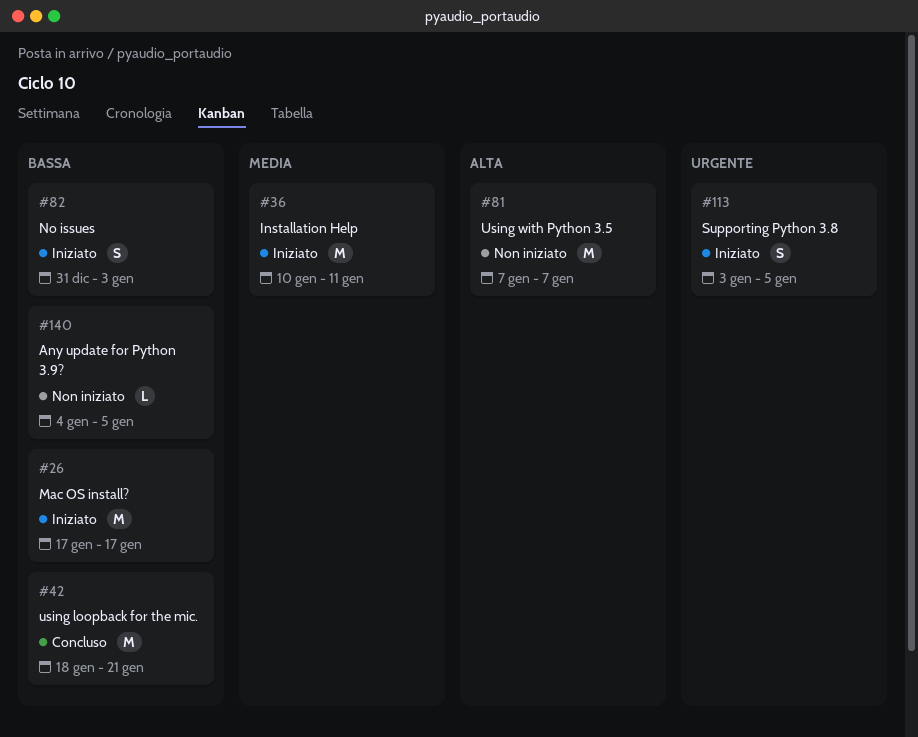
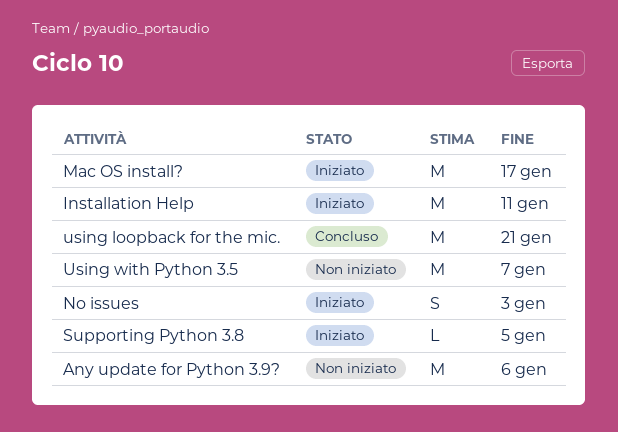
Any update for Python 3.9?, estimate: L -> M
Any update for Python 3.9?, due: Jan 5 -> Jan 6
Supporting Python 3.8, estimate: S -> L

